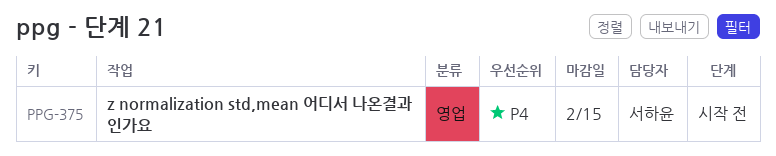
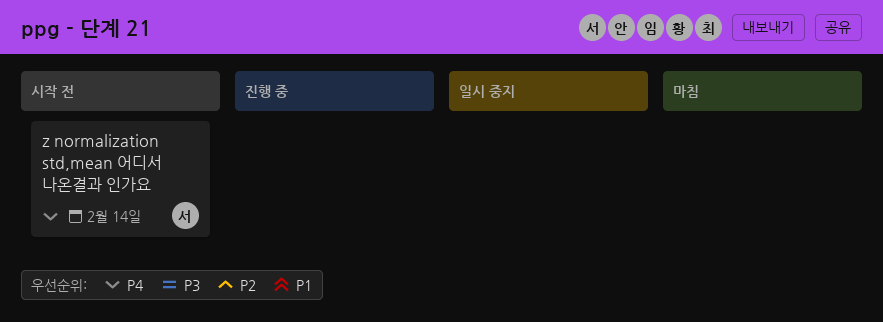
z normalization std,mean 어디서 나온결과 인가요, due: Feb 15 -> Feb 14

